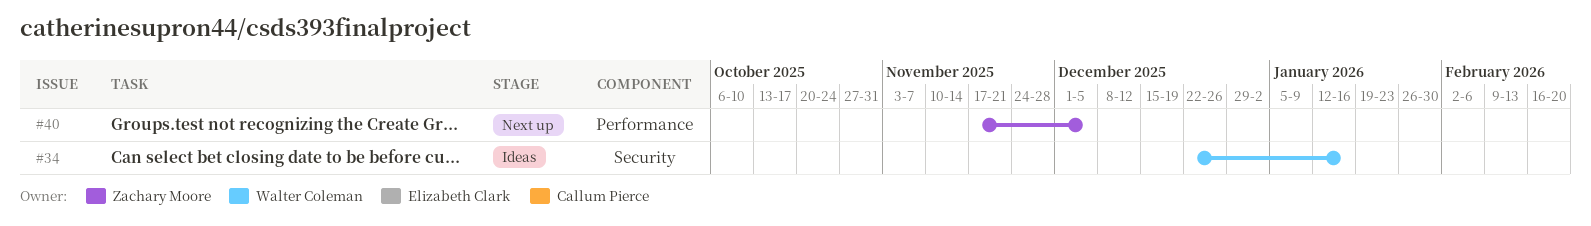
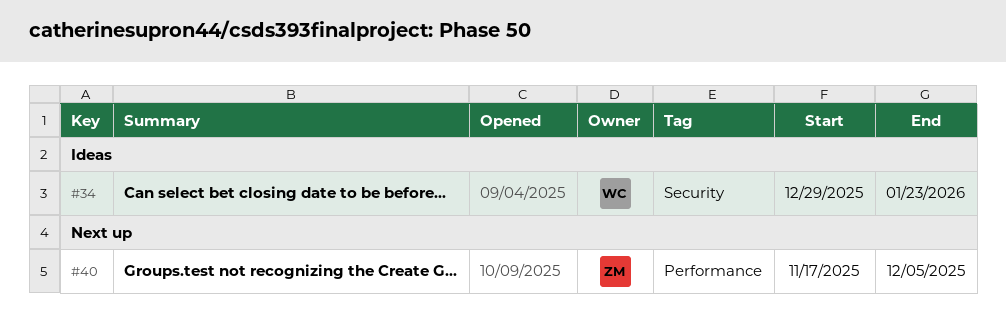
#34, start: Dec 22 -> Dec 29
#34, due: Jan 16 -> Jan 23

